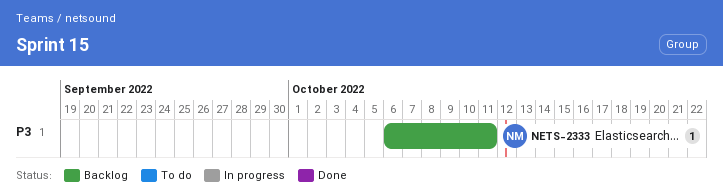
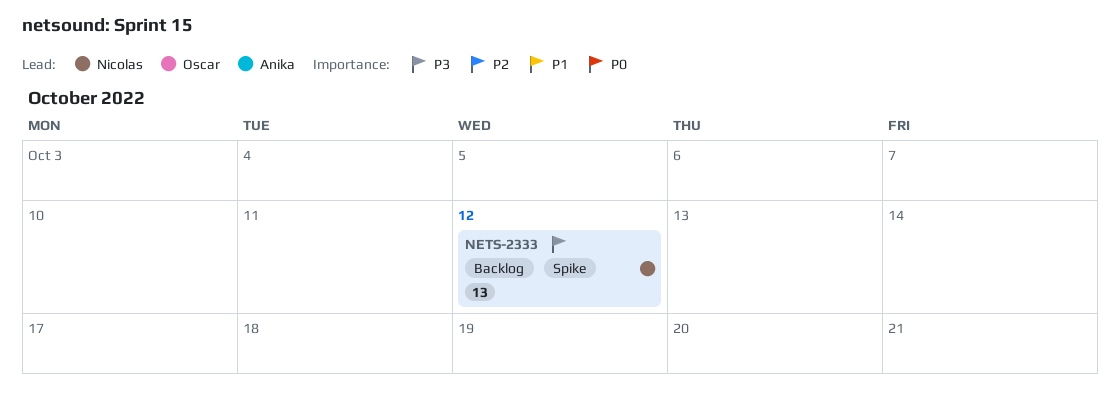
NETS-2333, estimate: 1 -> 13
NETS-2333, due: Oct 11 -> Oct 12

